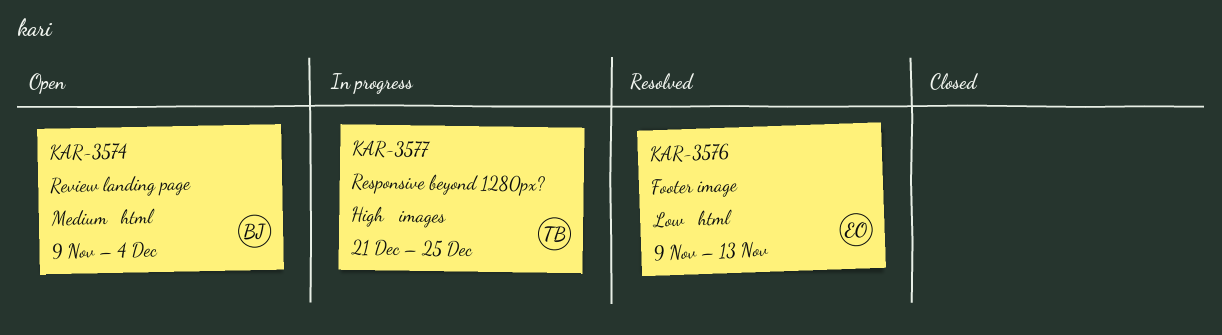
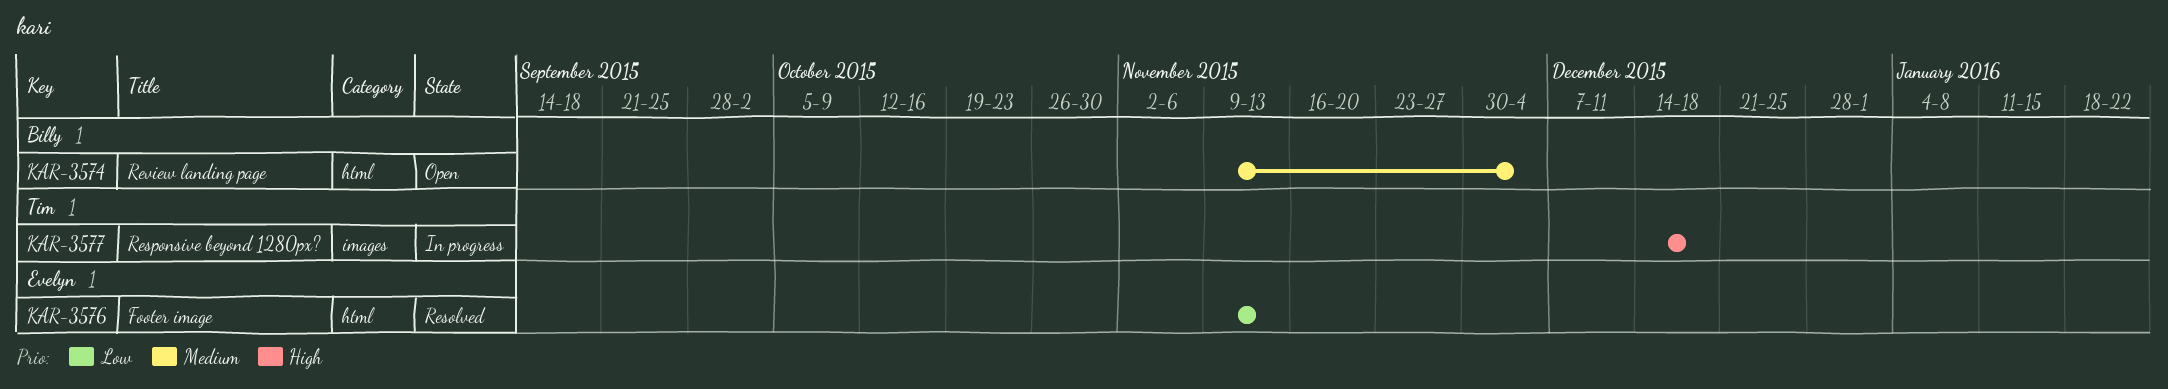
KAR-3577, start: Dec 21 -> Dec 14
KAR-3577, due: Dec 25 -> Dec 18

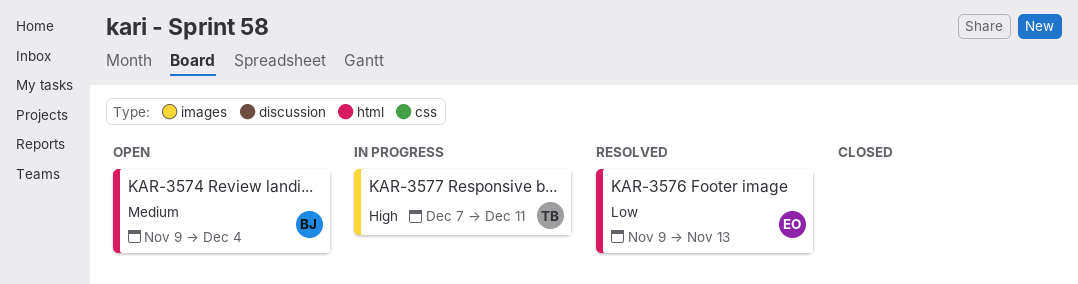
KAR-3577, start: Dec 14 -> Dec 7
KAR-3577, due: Dec 18 -> Dec 11

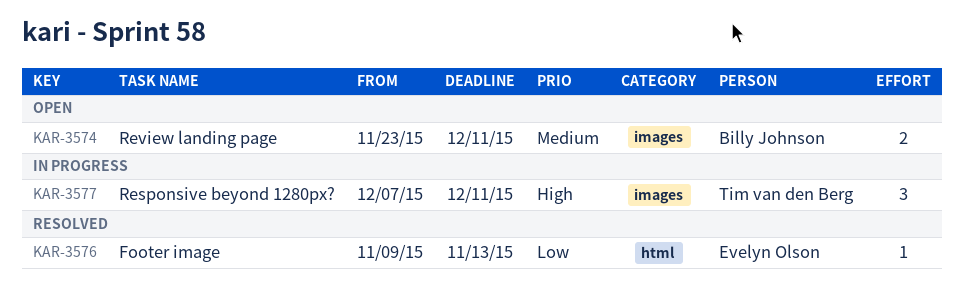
KAR-3574, label: html -> images
KAR-3574, start: Nov 9 -> Nov 23
KAR-3574, due: Dec 4 -> Dec 11

